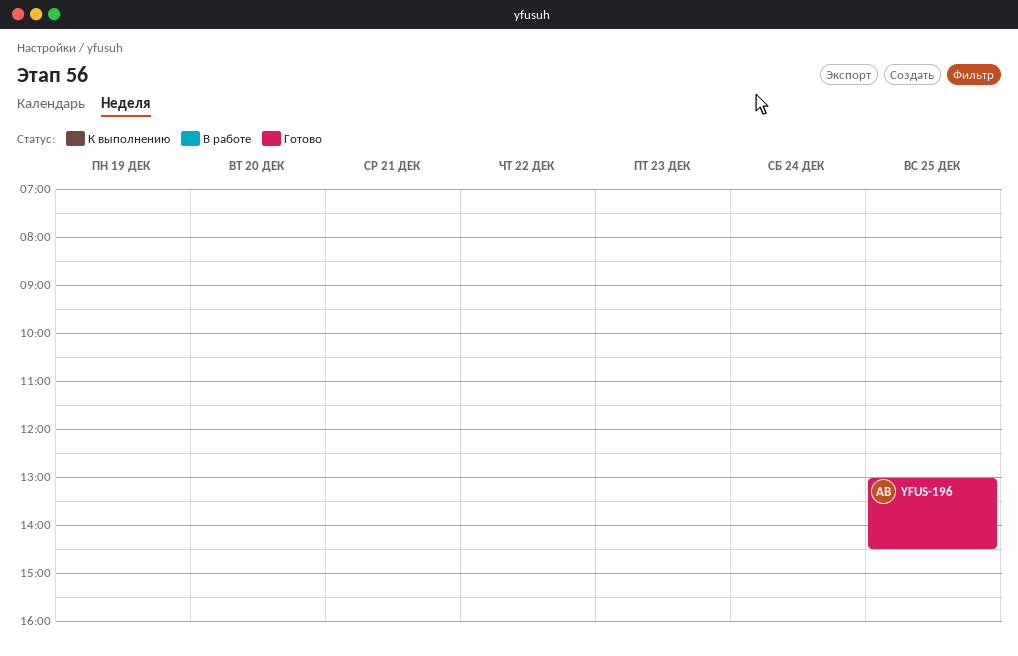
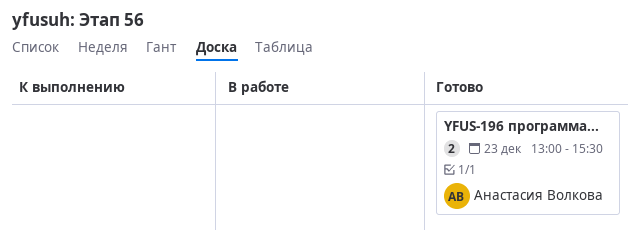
YFUS-196, day: Dec 25 -> Dec 23
YFUS-196, ends: 14:30 -> 15:30

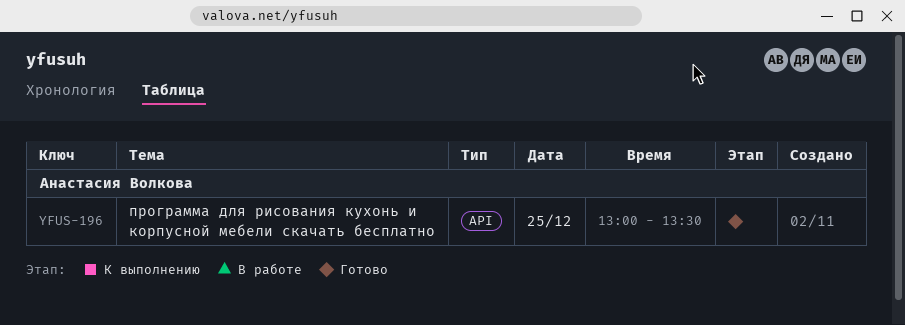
YFUS-196, day: Dec 23 -> Dec 25
YFUS-196, ends: 15:30 -> 13:30

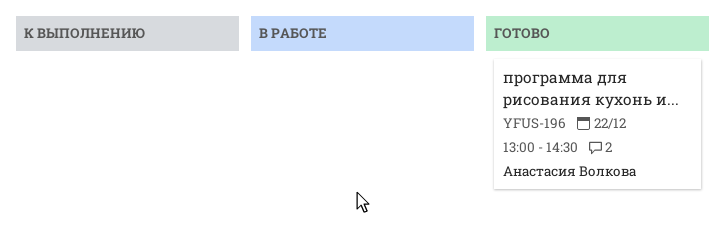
YFUS-196, day: Dec 25 -> Dec 22
YFUS-196, ends: 13:30 -> 14:30

